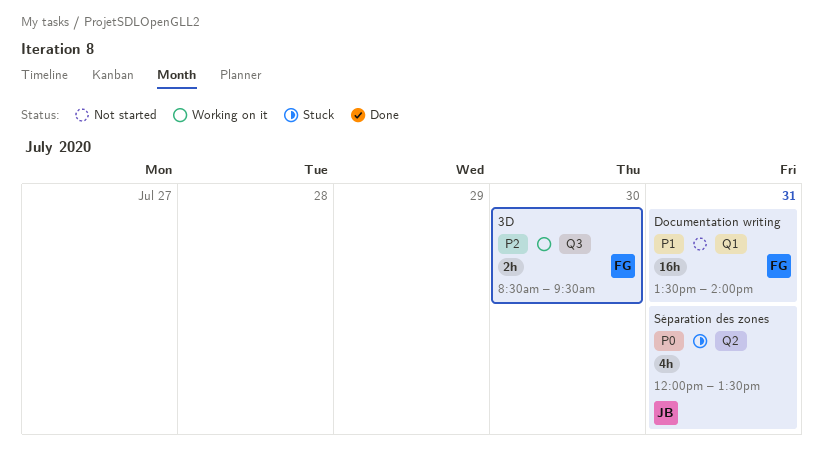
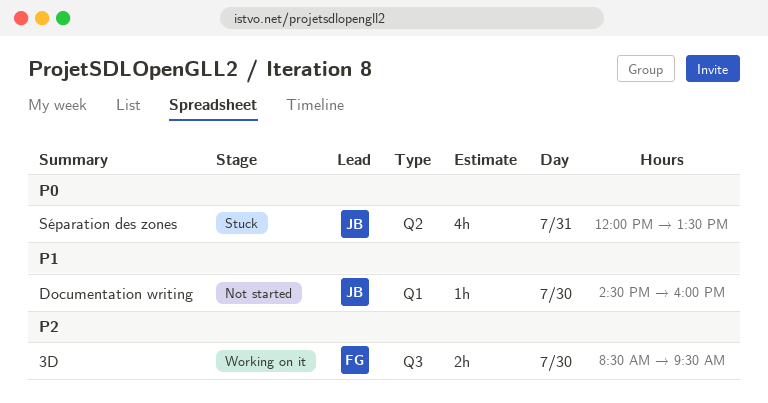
Documentation writing, owner: FG -> JB
Documentation writing, estimate: 16h -> 1h
Documentation writing, day: Jul 31 -> Jul 30
Documentation writing, begins: 13:30 -> 14:30
Documentation writing, ends: 14:00 -> 16:00

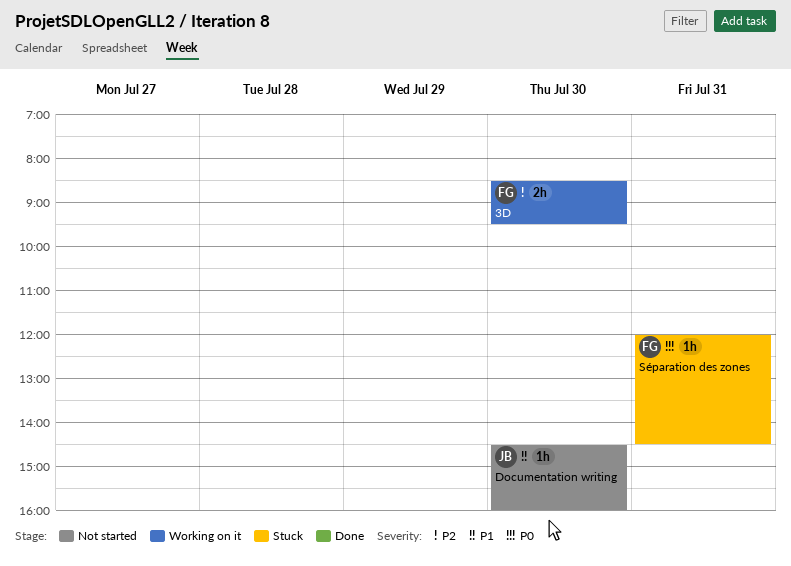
Séparation des zones, owner: JB -> FG
Séparation des zones, estimate: 4h -> 1h
Séparation des zones, ends: 13:30 -> 14:30

